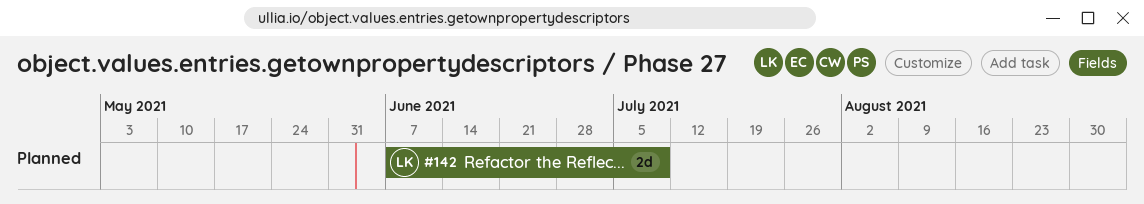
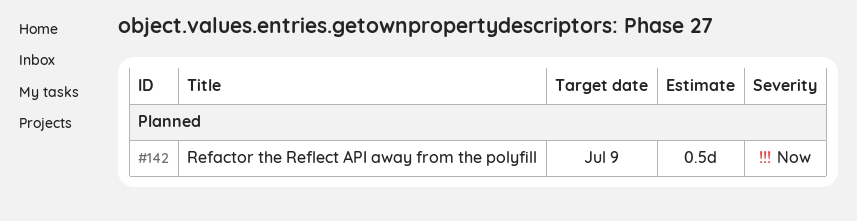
#142, estimate: 2d -> 0.5d

